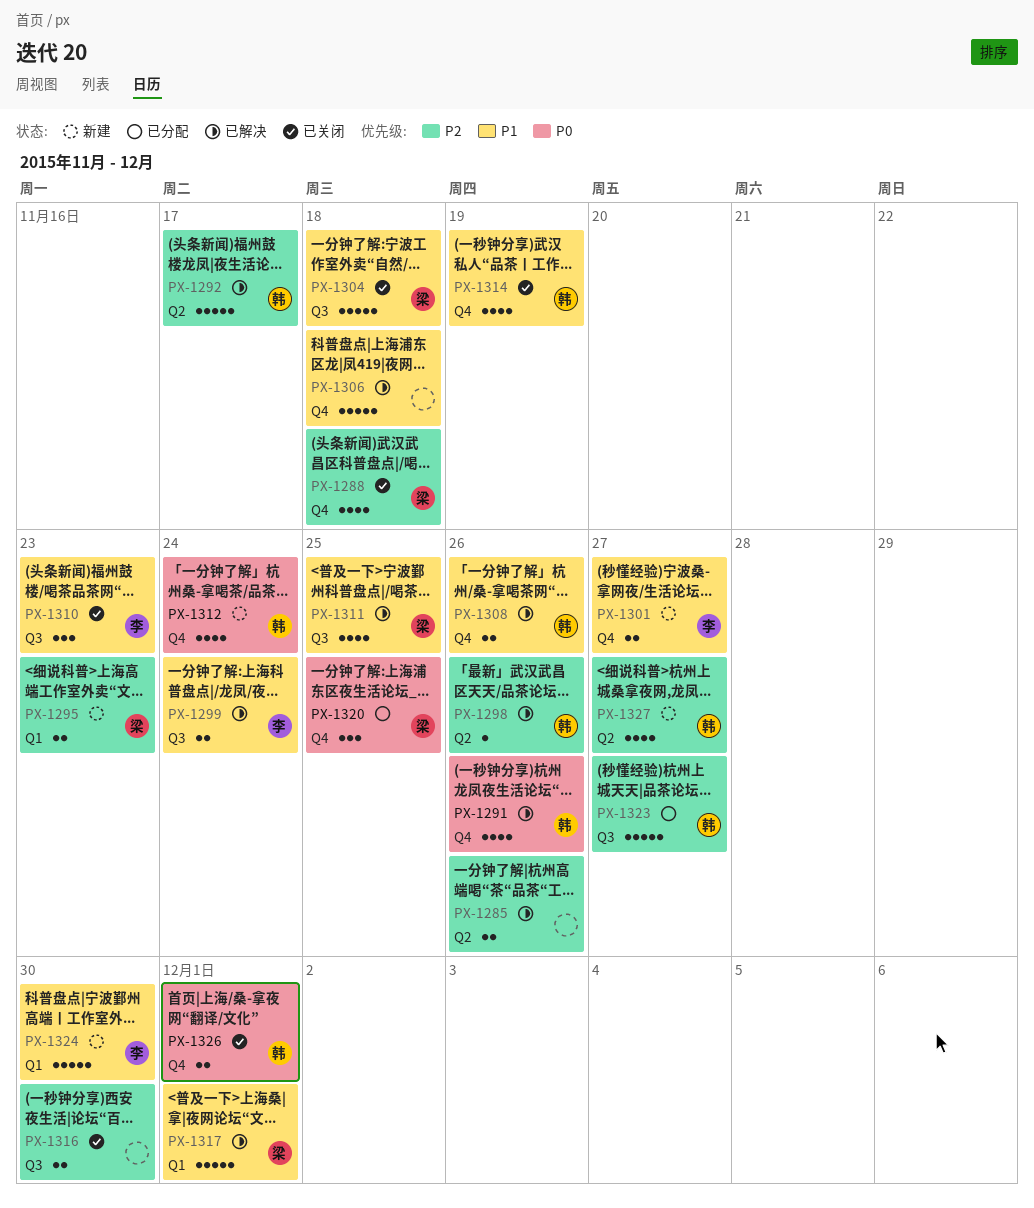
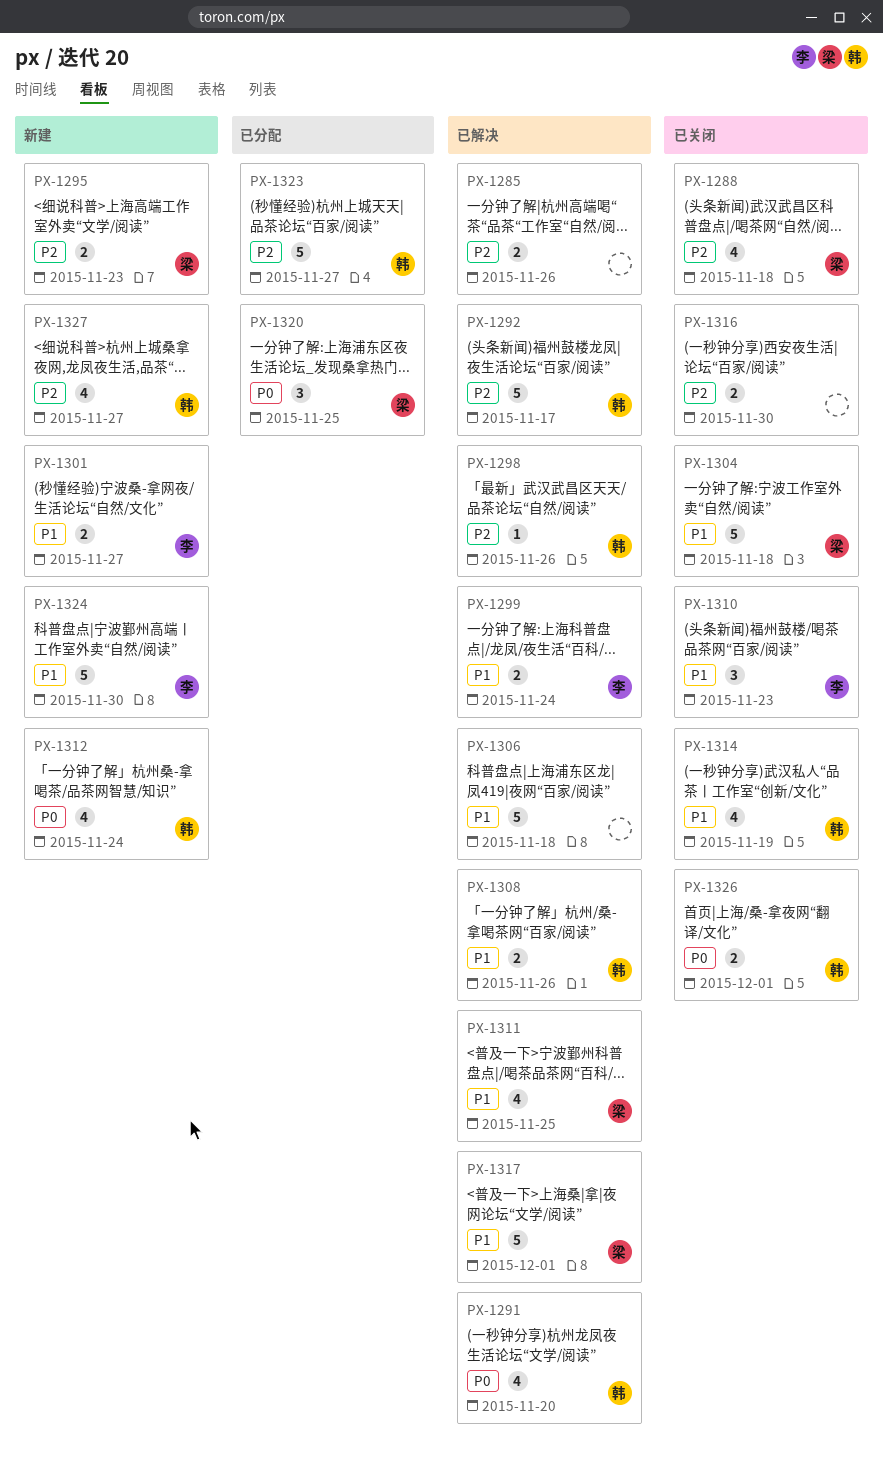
PX-1291, due: Nov 26 -> Nov 20

